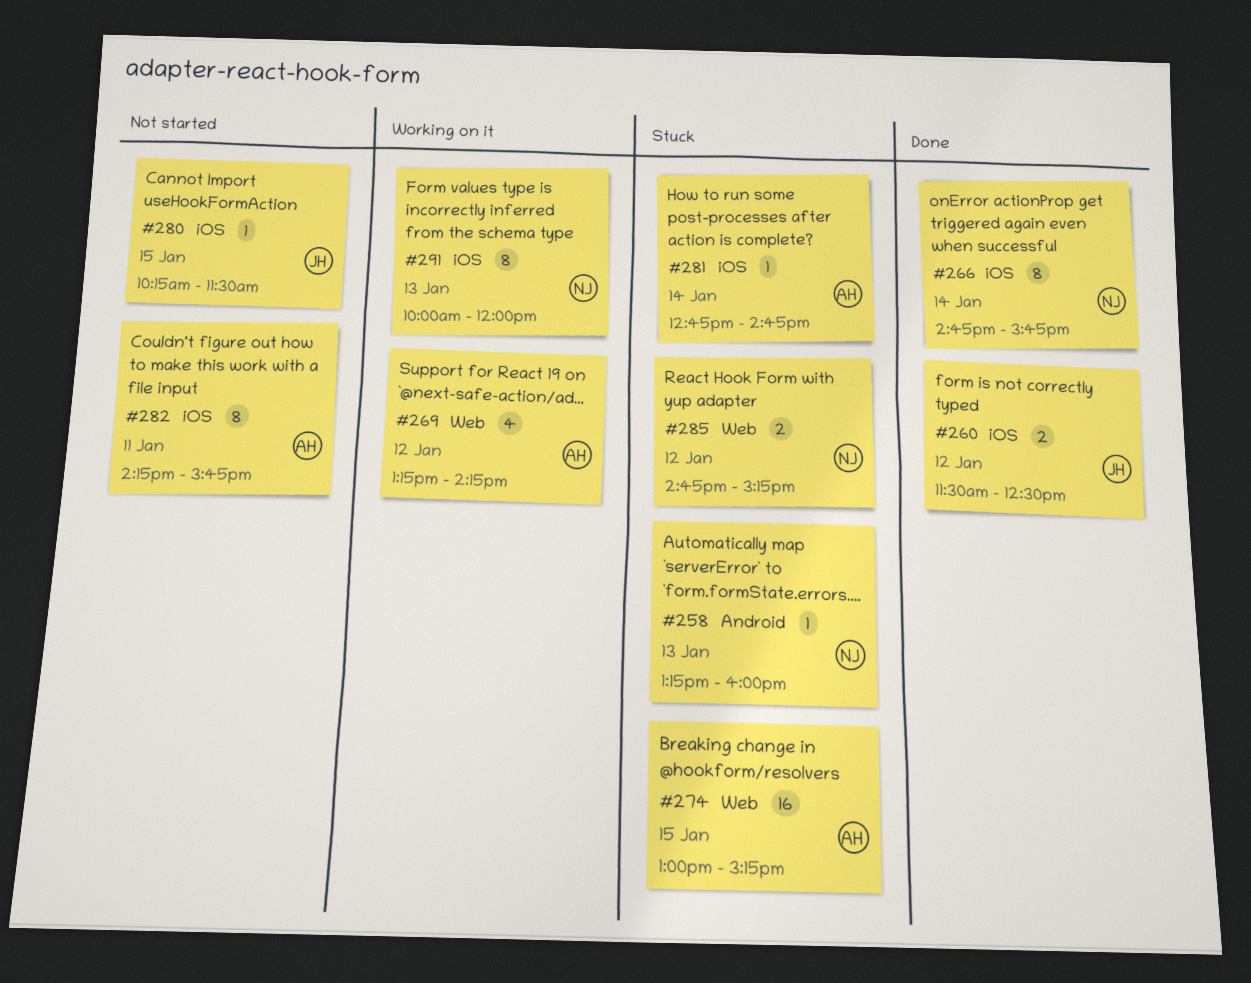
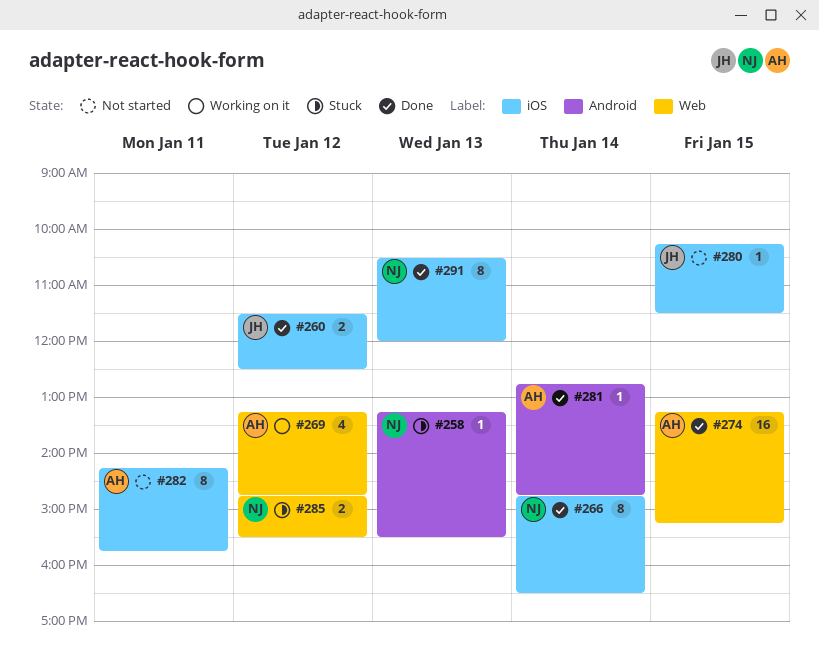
#258, ends: 16:00 -> 15:30
#266, ends: 15:45 -> 16:30
#269, ends: 14:15 -> 14:45
#274, status: Stuck -> Done
#274, begins: 13:00 -> 13:15
#281, status: Stuck -> Done
#281, label: iOS -> Android
#285, ends: 15:15 -> 15:30
#291, status: Working on it -> Done
#291, begins: 10:00 -> 10:30

